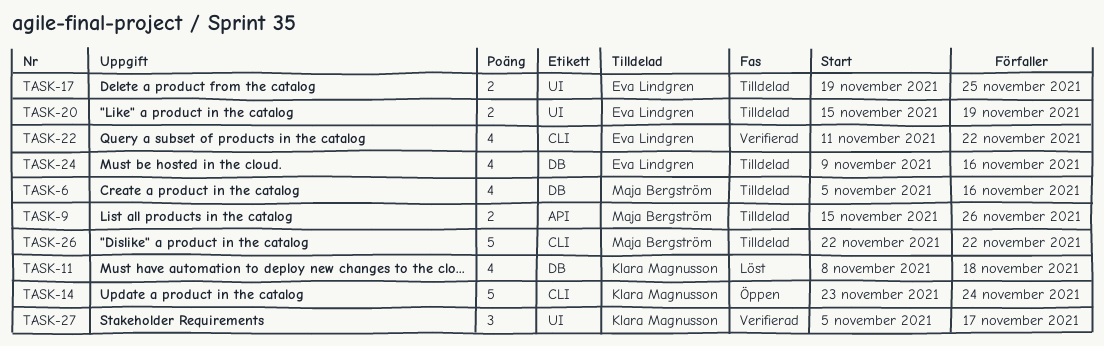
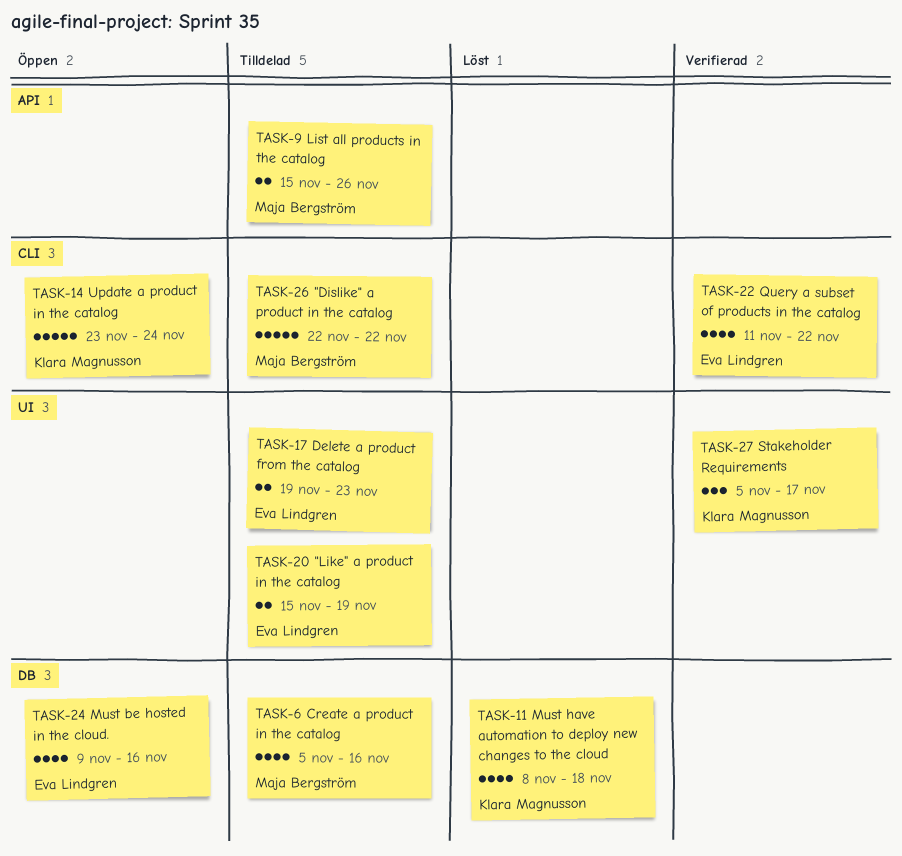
TASK-17, due: Nov 25 -> Nov 23
TASK-24, status: Tilldelad -> Öppen

